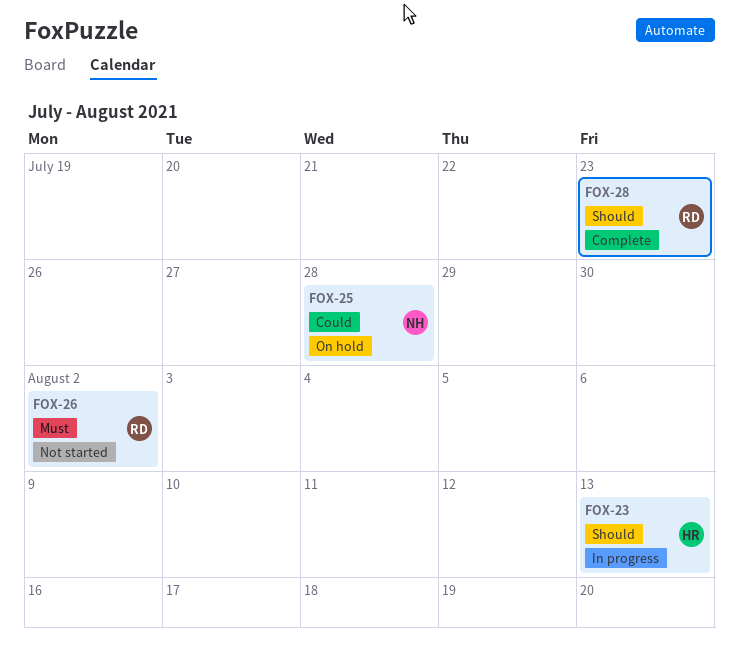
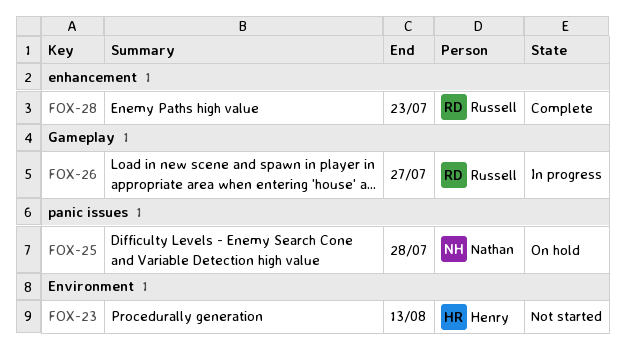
FOX-23, status: In progress -> Not started
FOX-26, status: Not started -> In progress
FOX-26, due: Aug 2 -> Jul 27

